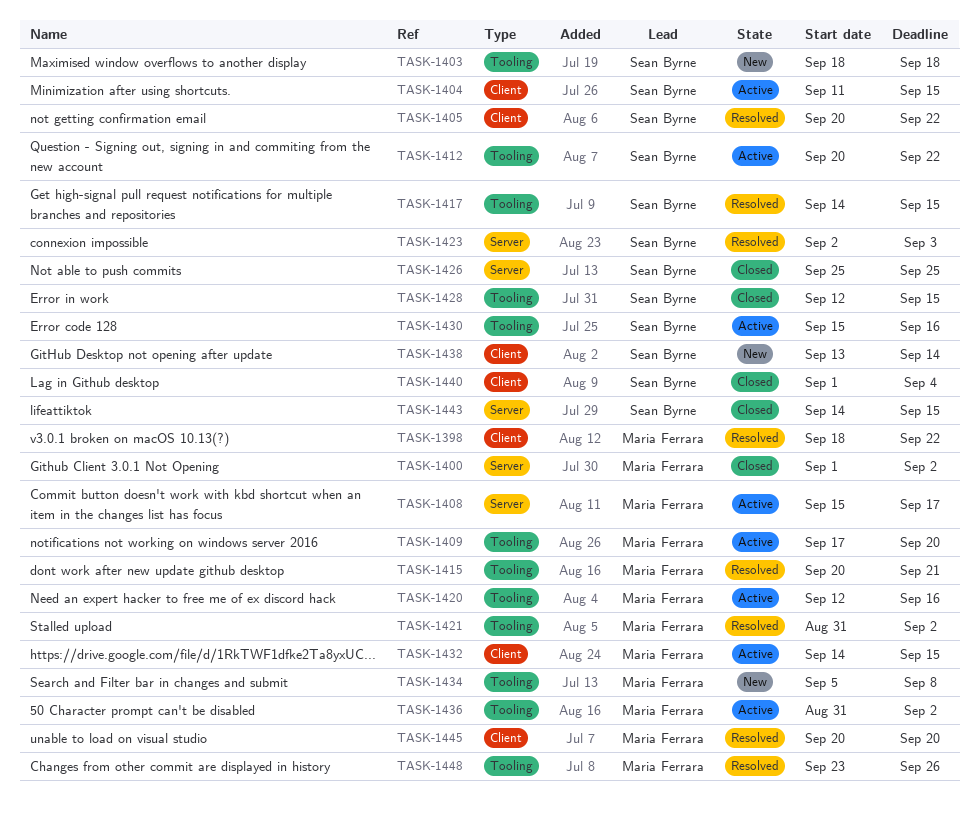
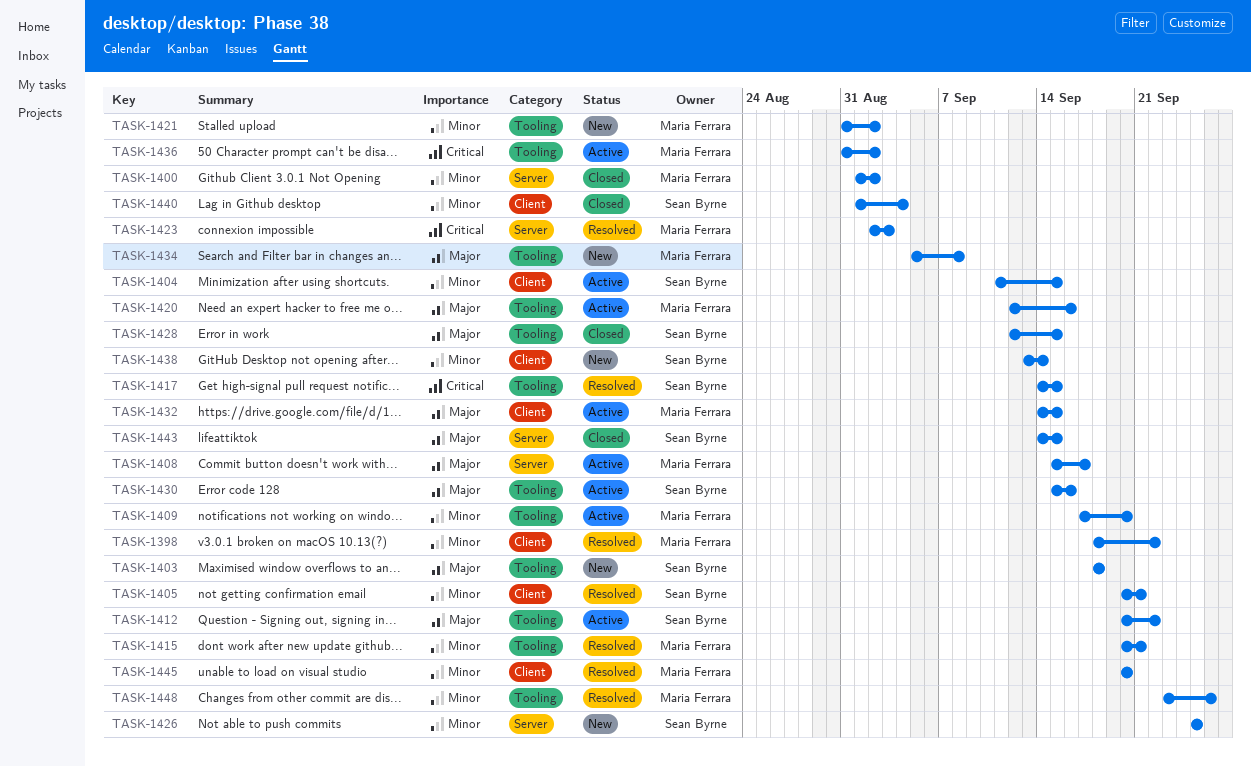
TASK-1405, due: Sep 22 -> Sep 21
TASK-1421, status: Resolved -> New
TASK-1423, owner: Sean Byrne -> Maria Ferrara
TASK-1426, status: Closed -> New

